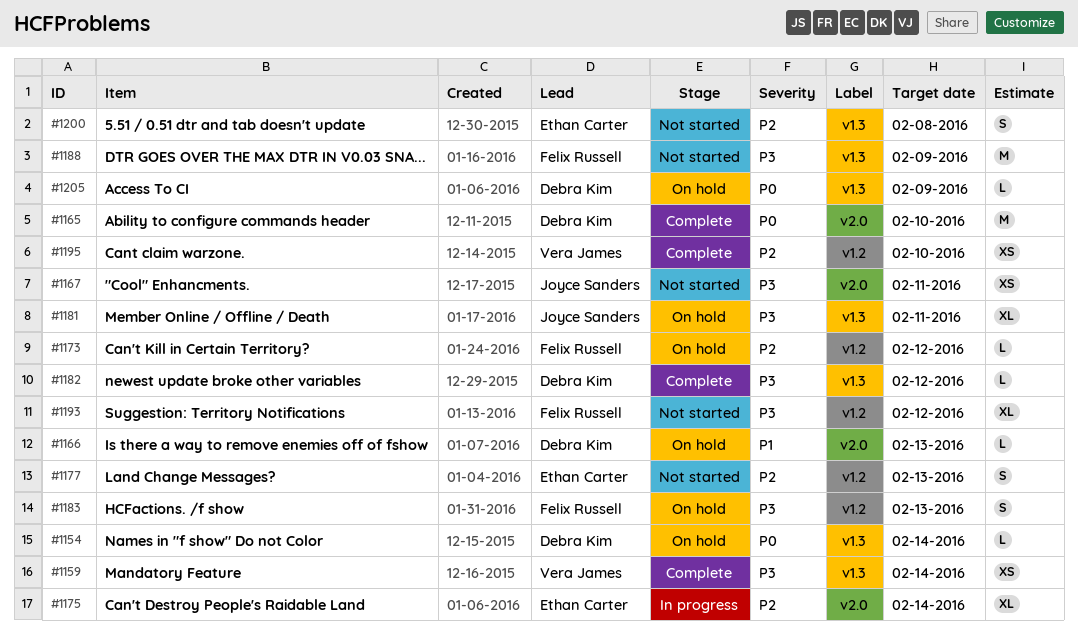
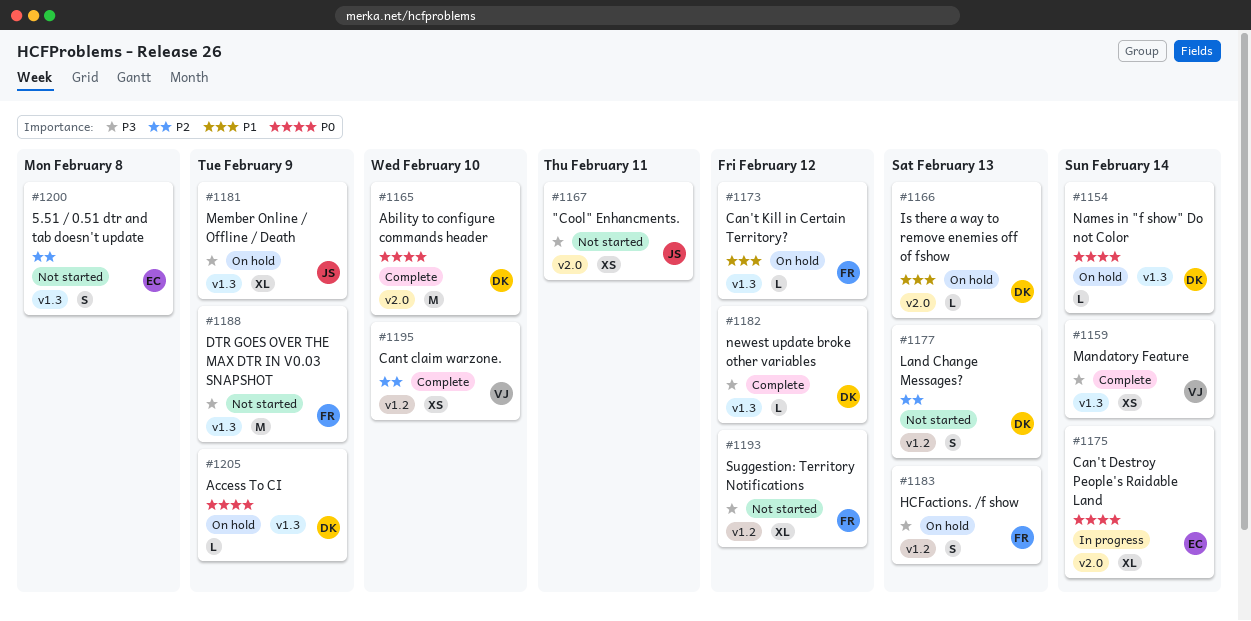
#1173, priority: P2 -> P1
#1173, label: v1.2 -> v1.3
#1175, priority: P2 -> P0
#1177, owner: Ethan Carter -> Debra Kim
#1181, due: Feb 11 -> Feb 9

